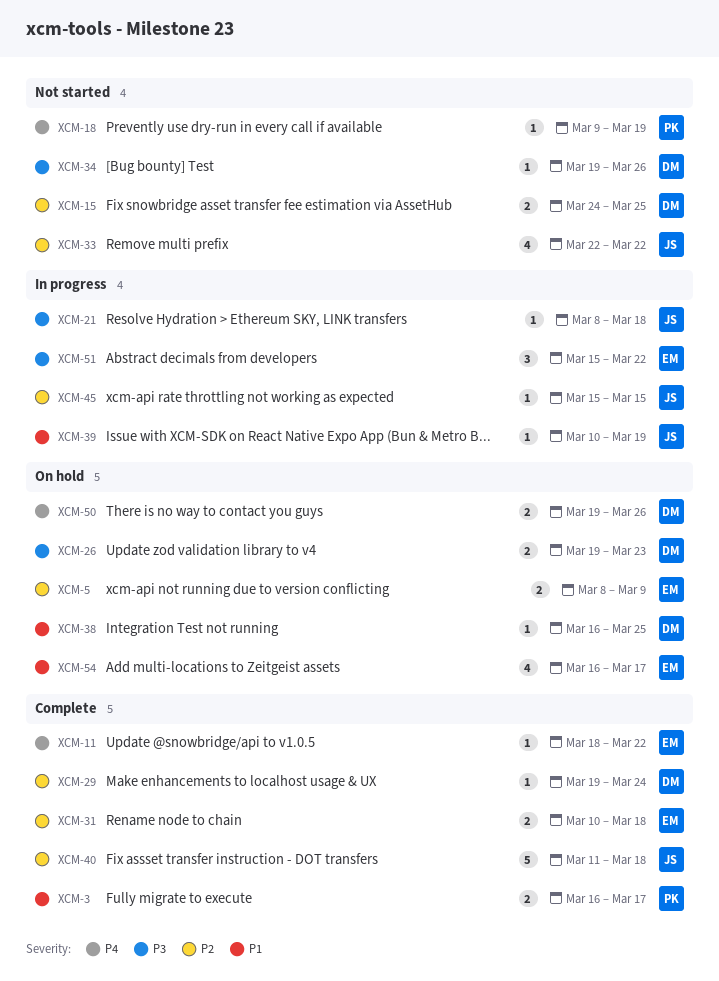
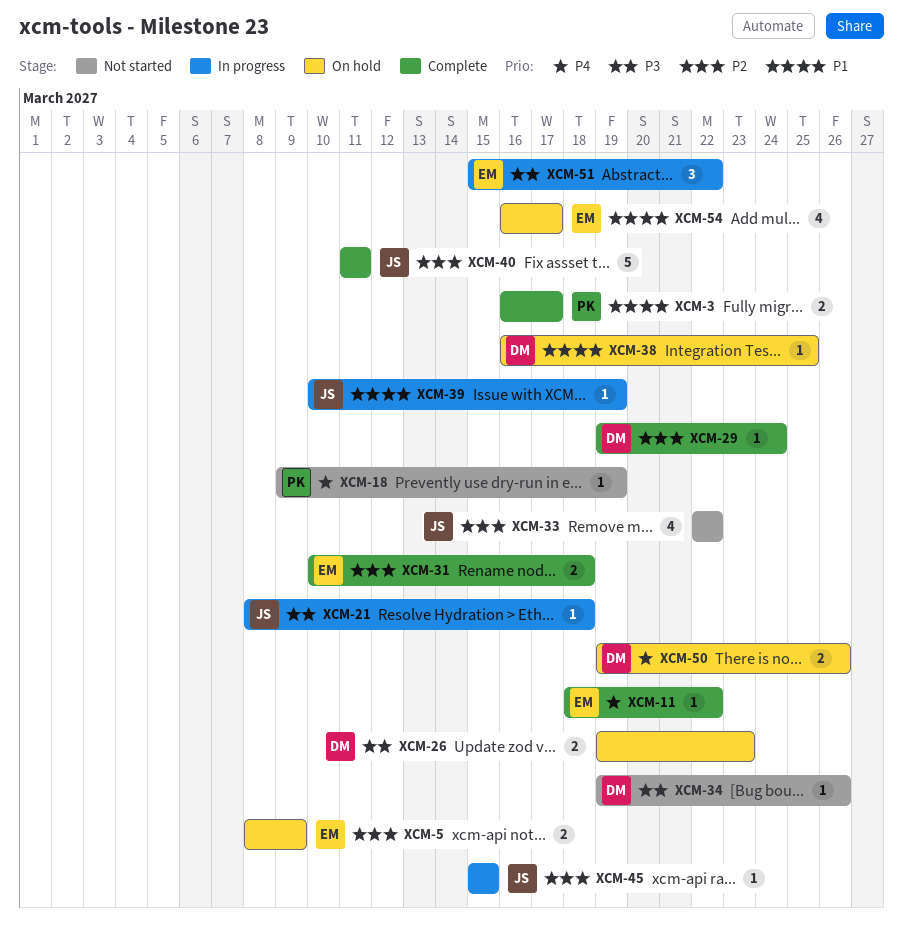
XCM-15: present -> none
XCM-40, due: Mar 18 -> Mar 11

